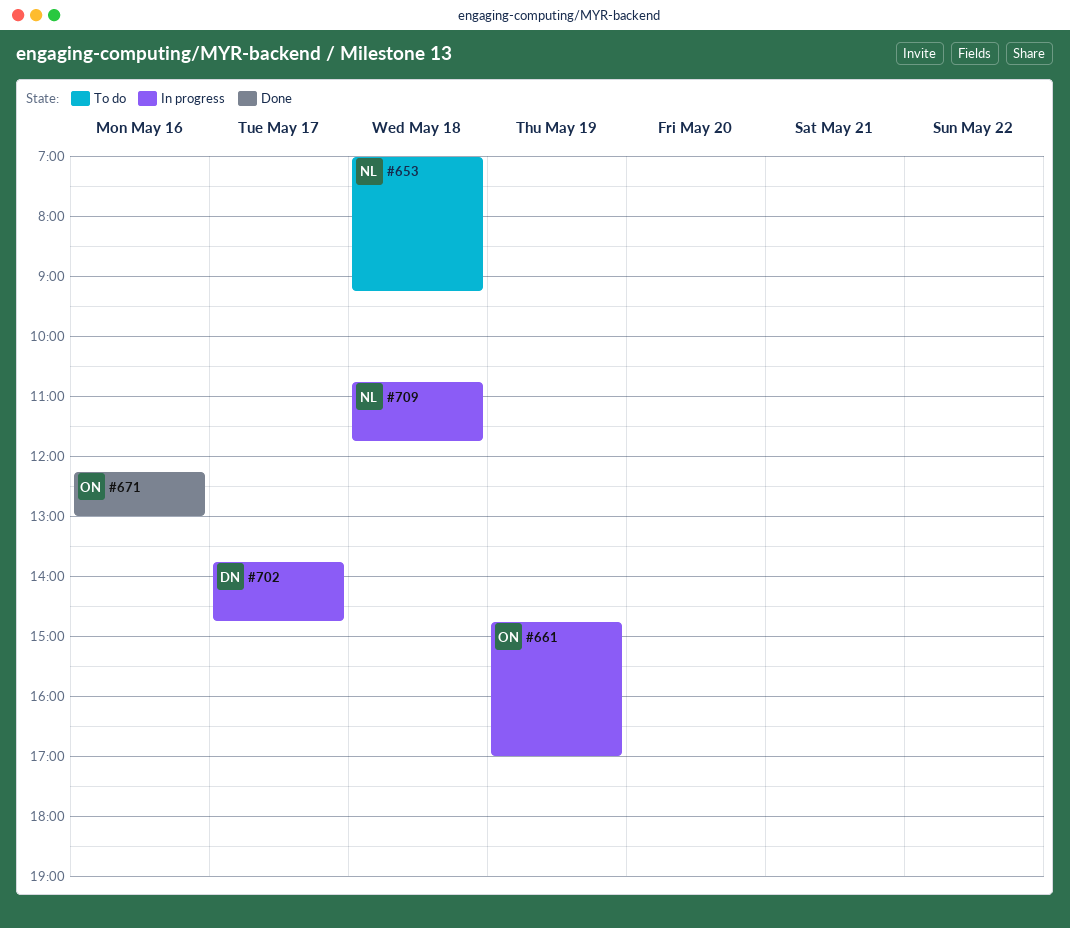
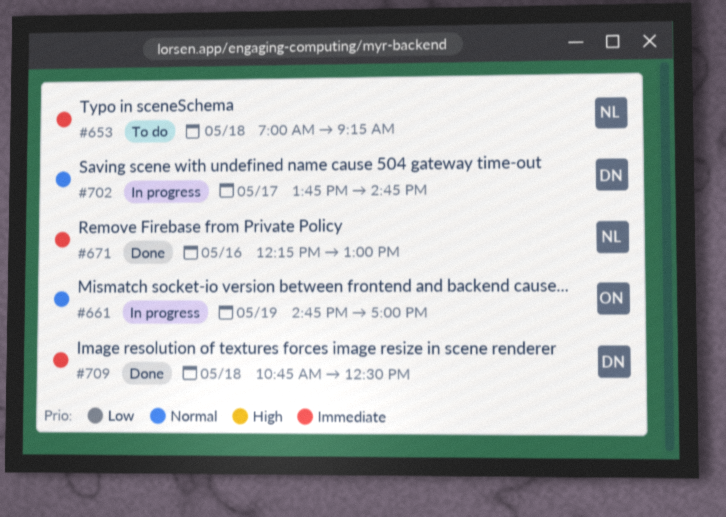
#671, owner: ON -> NL
#709, status: In progress -> Done
#709, owner: NL -> DN
#709, ends: 11:45 -> 12:30

